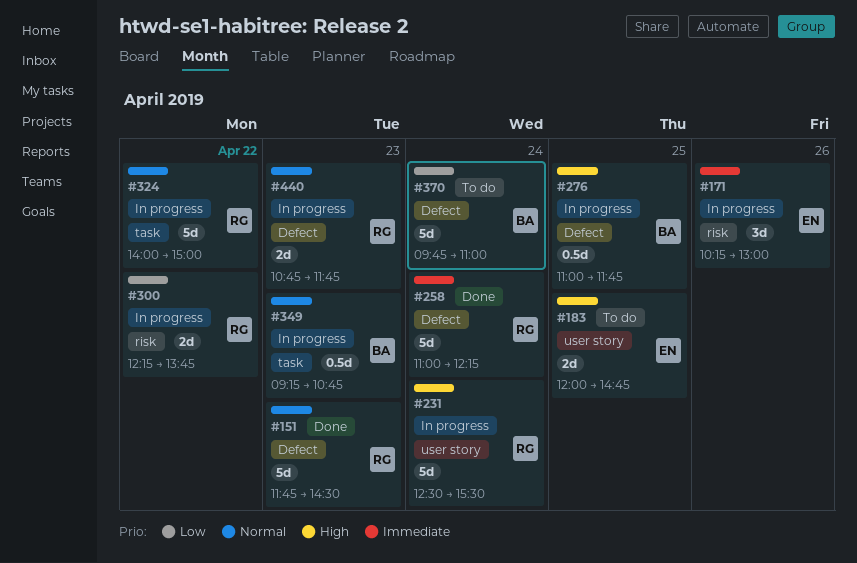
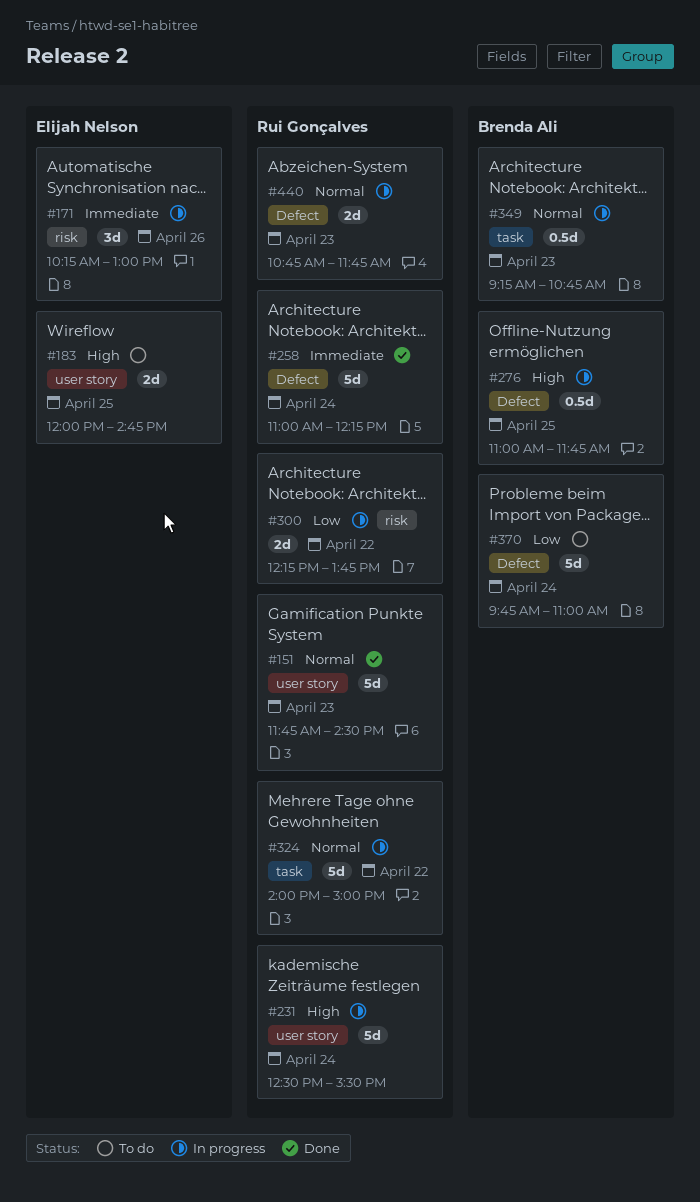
#151, label: Defect -> user story

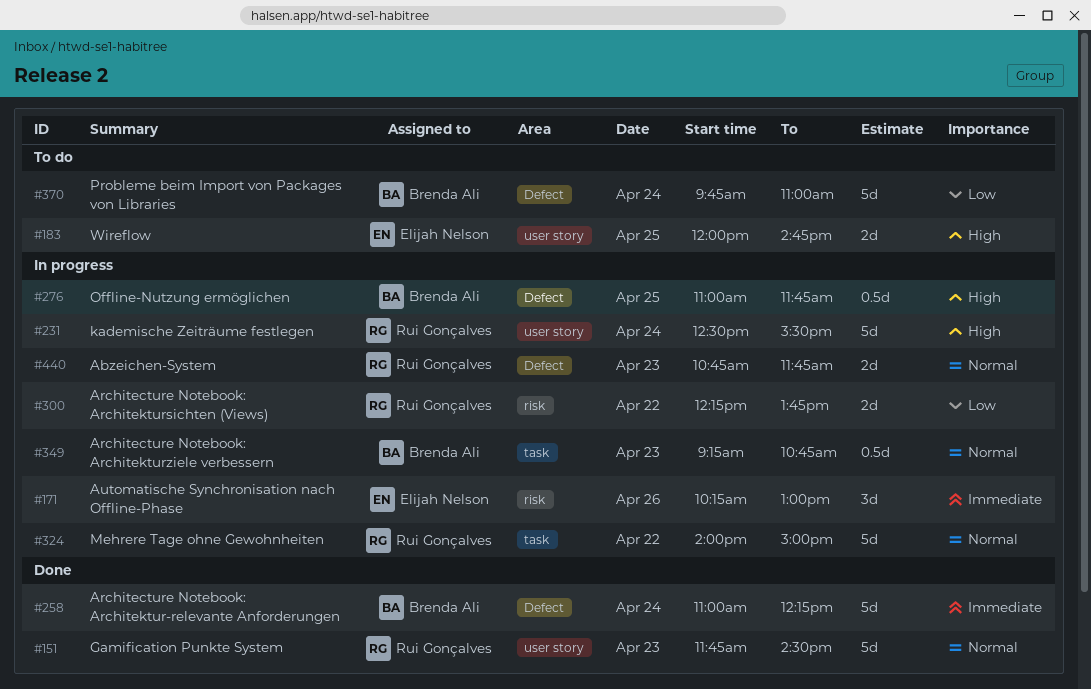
#258, owner: Rui Gonçalves -> Brenda Ali

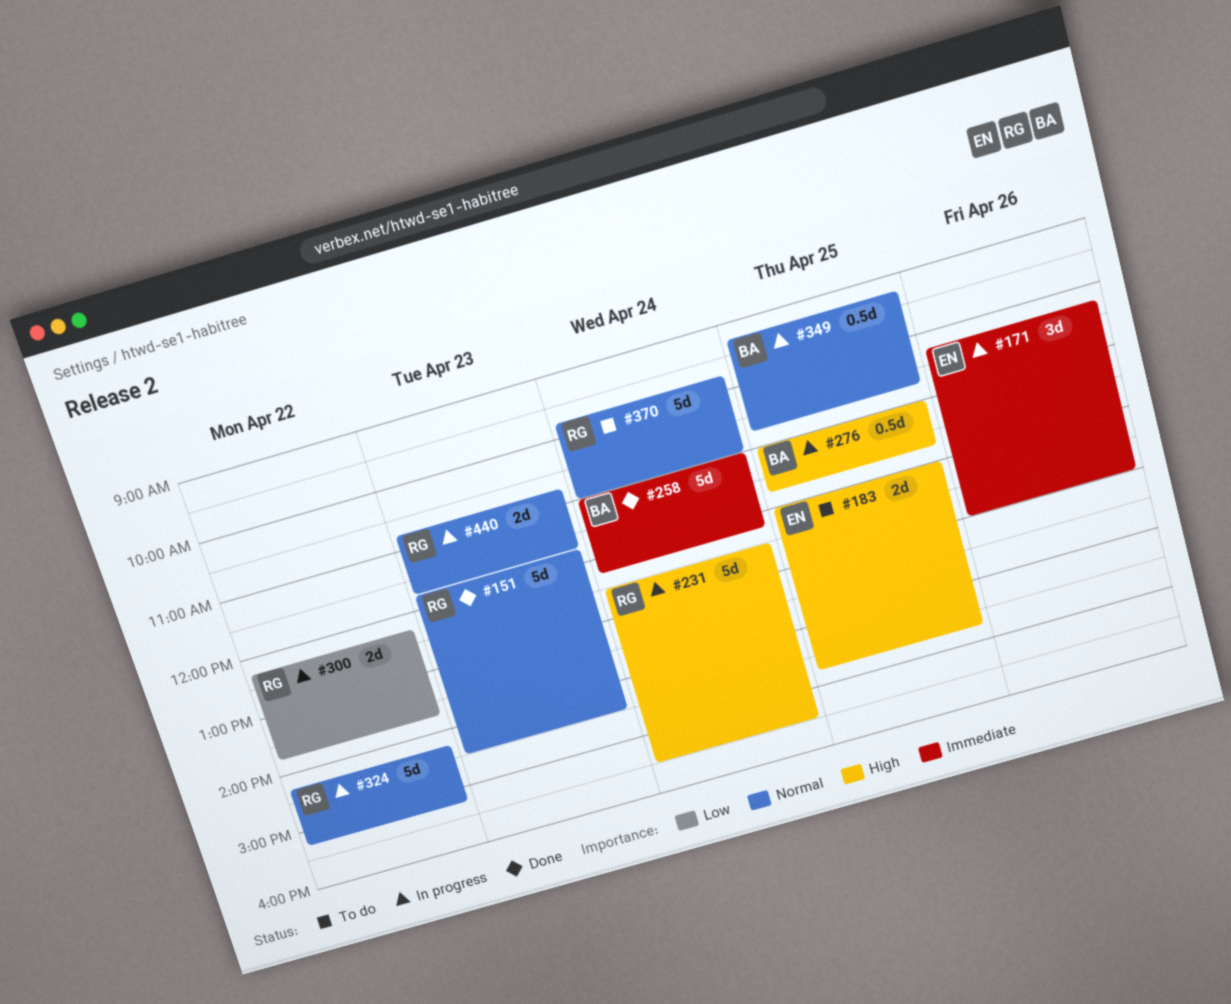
#324, begins: 14:00 -> 14:15
#324, ends: 15:00 -> 15:15
#349, day: Apr 23 -> Apr 25
#370, owner: Brenda Ali -> Rui Gonçalves
#370, priority: Low -> Normal

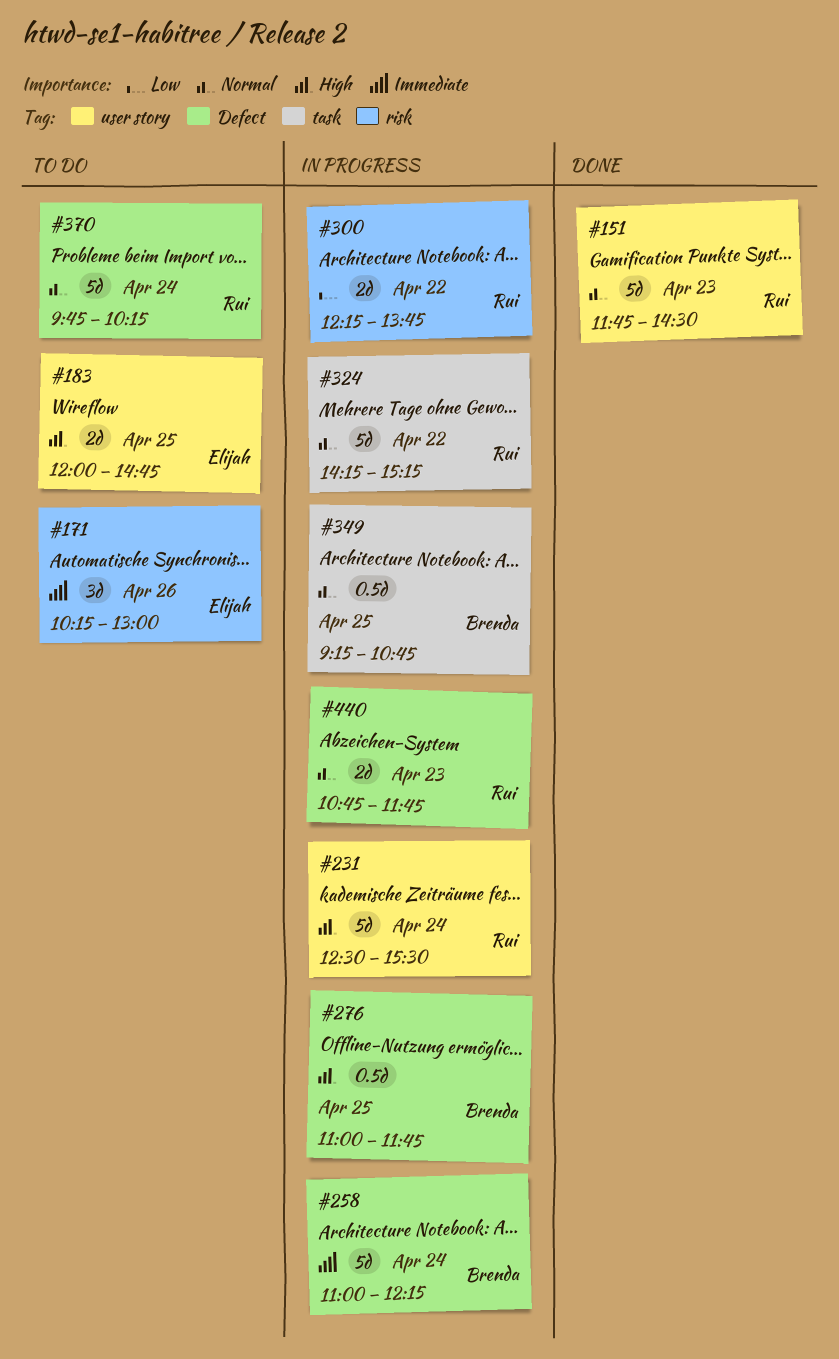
#171, status: In progress -> To do
#258, status: Done -> In progress
#370, ends: 11:00 -> 10:15

